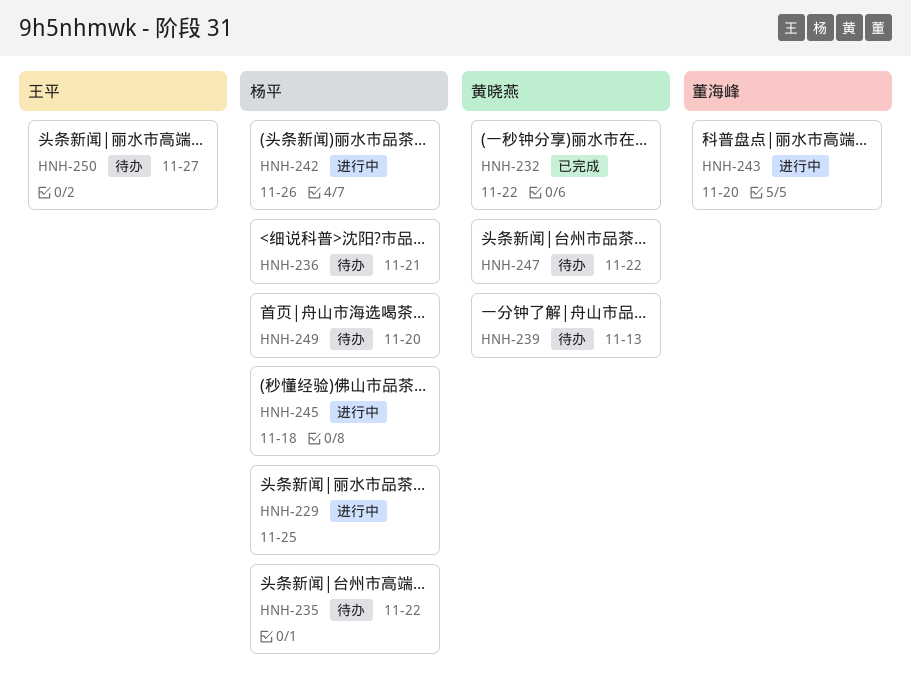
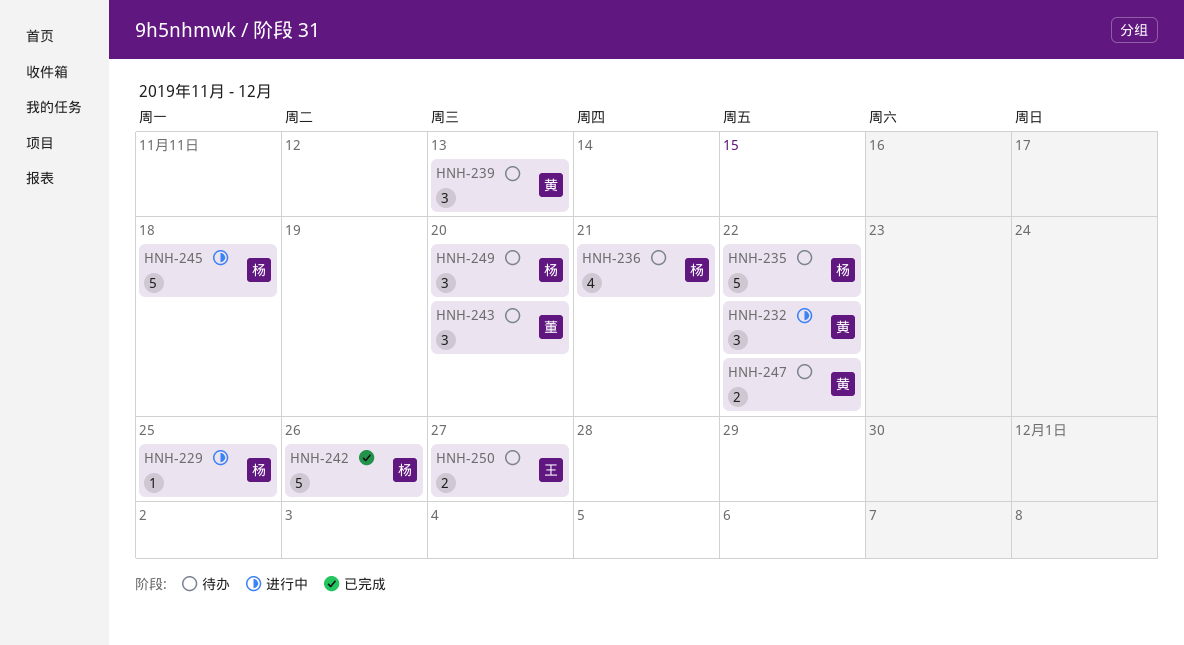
HNH-232, status: 已完成 -> 进行中
HNH-242, status: 进行中 -> 已完成
HNH-243, status: 进行中 -> 待办

